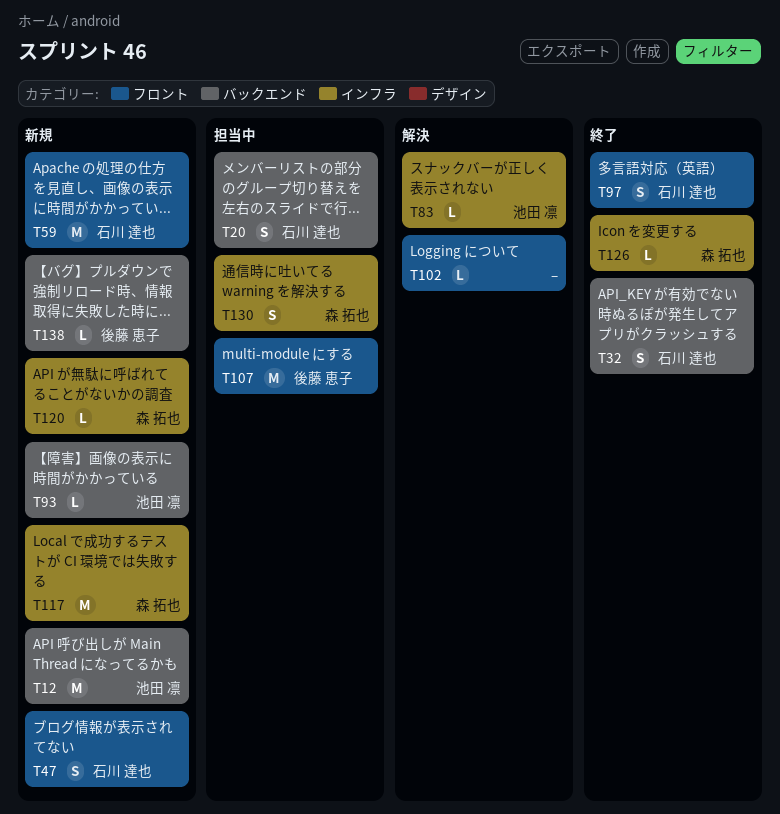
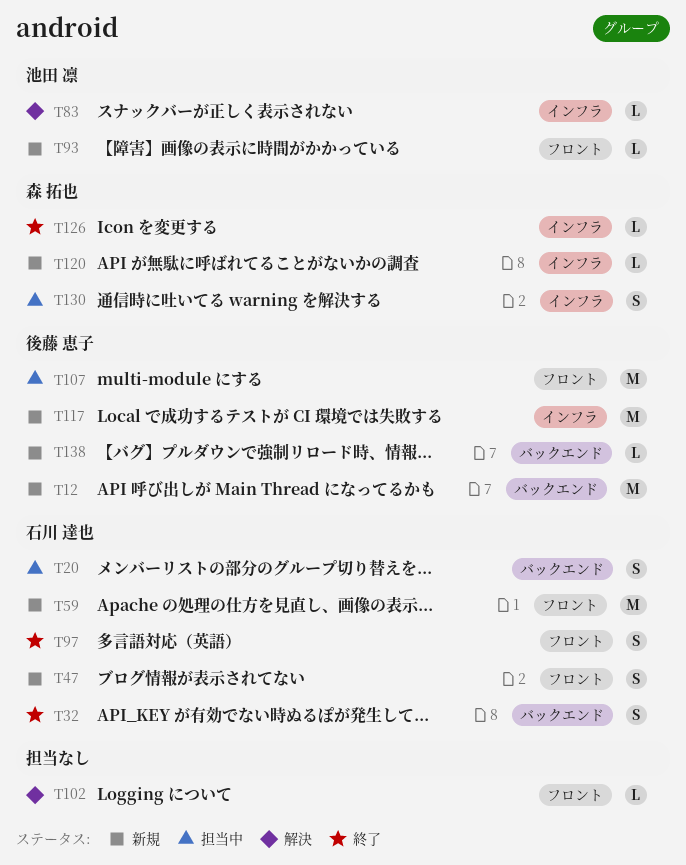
T12, owner: 池田 凛 -> 後藤 恵子
T93, label: バックエンド -> フロント
T117, owner: 森 拓也 -> 後藤 恵子

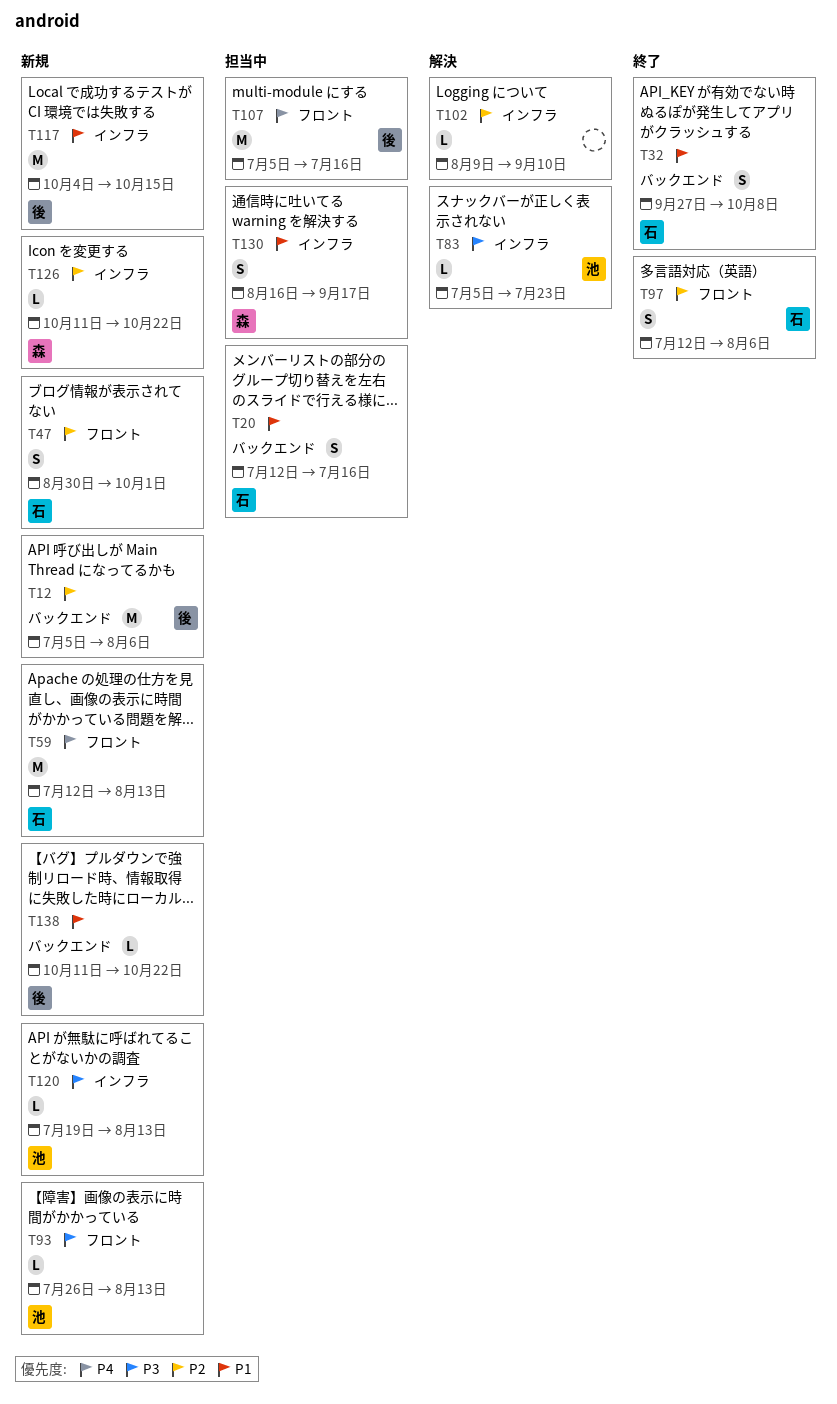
T102, label: フロント -> インフラ
T120, owner: 森 拓也 -> 池田 凛
T126, status: 終了 -> 新規

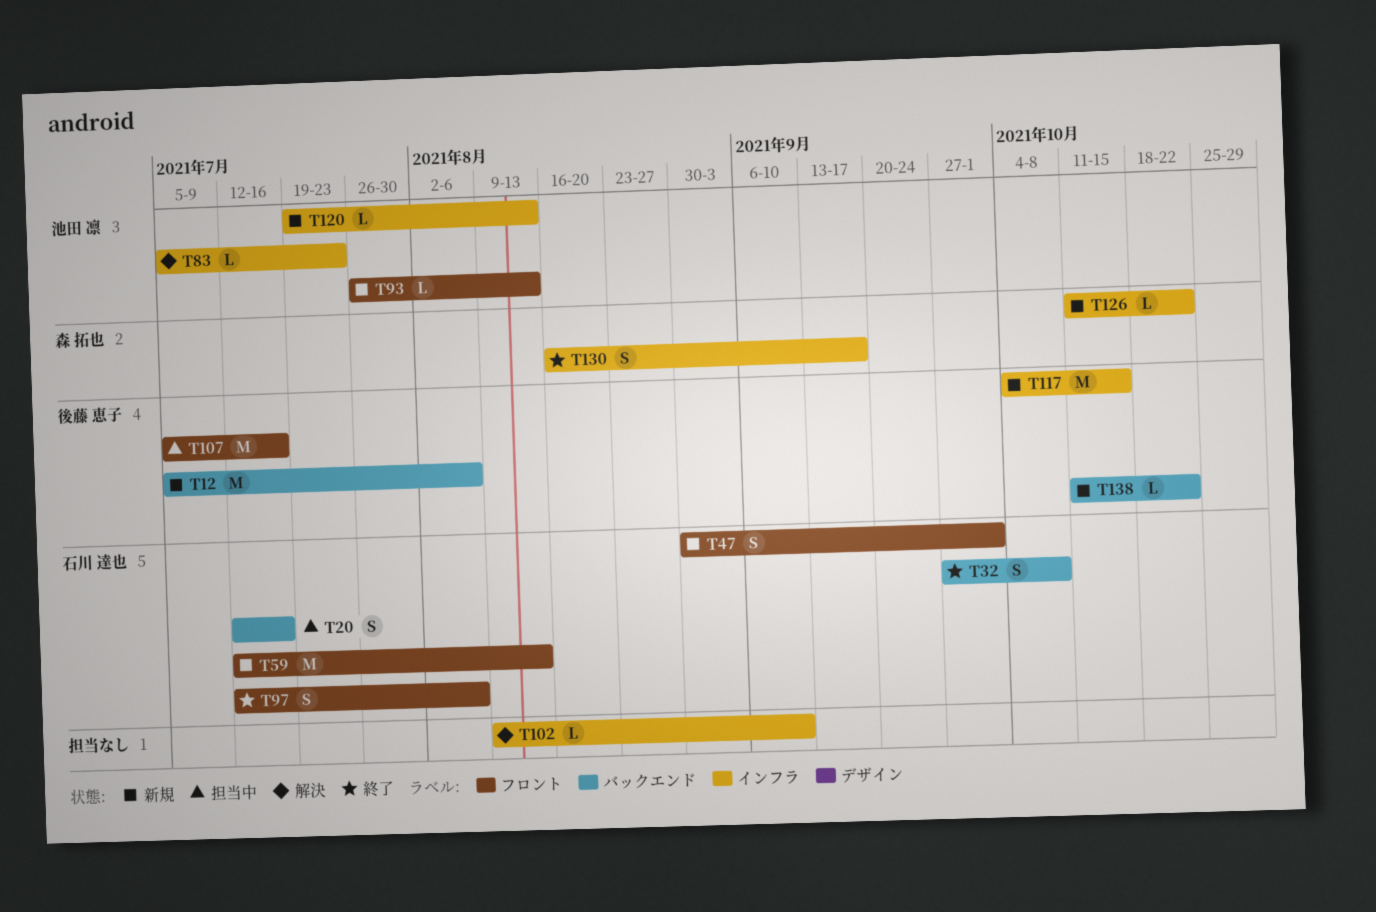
T130, status: 担当中 -> 終了

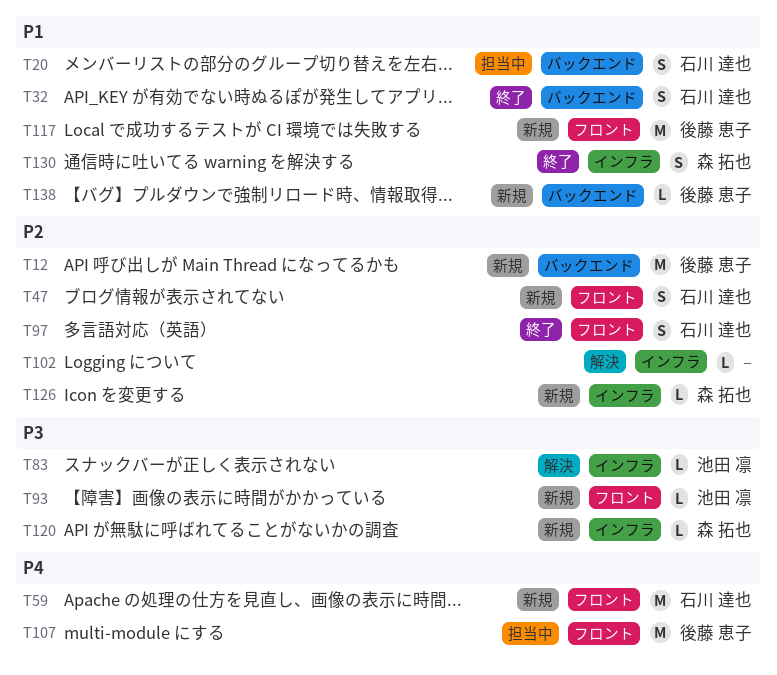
T117, label: インフラ -> フロント
T120, owner: 池田 凛 -> 森 拓也

